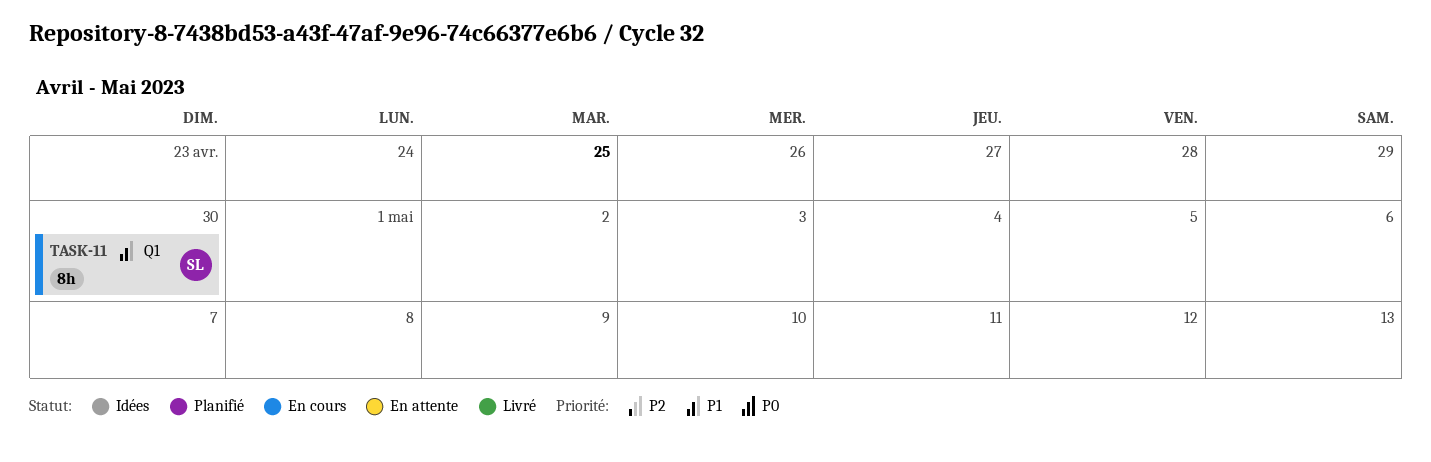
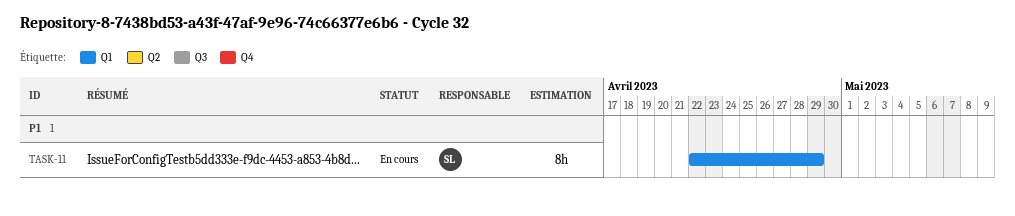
TASK-11, due: Apr 30 -> Apr 29

